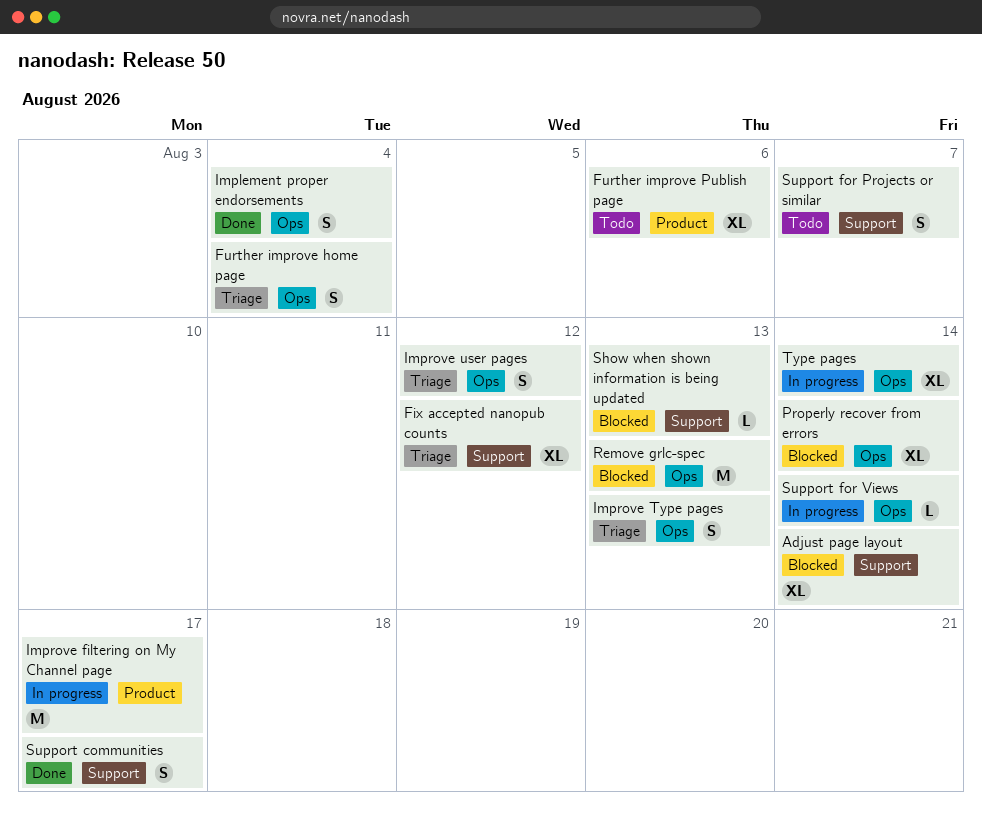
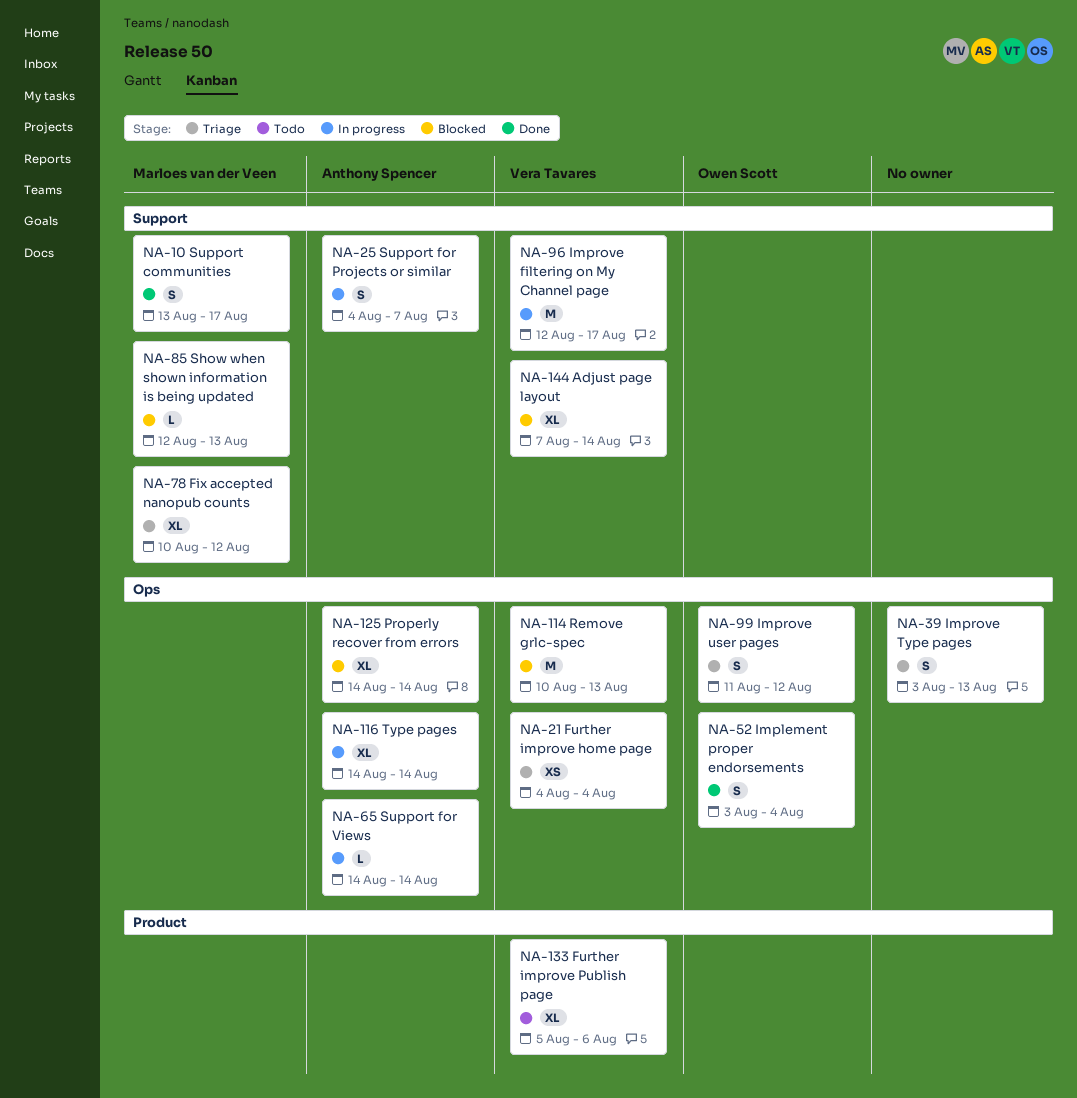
Further improve home page, estimate: S -> XS
Improve filtering on My Channel page, label: Product -> Support
Support for Projects or similar, status: Todo -> In progress

